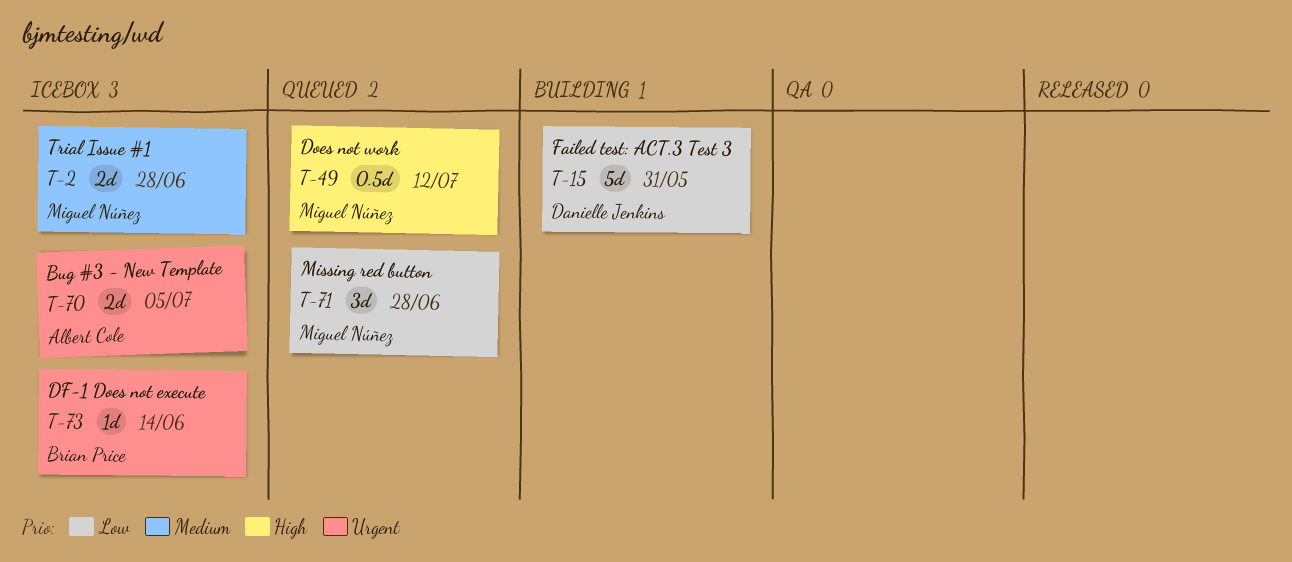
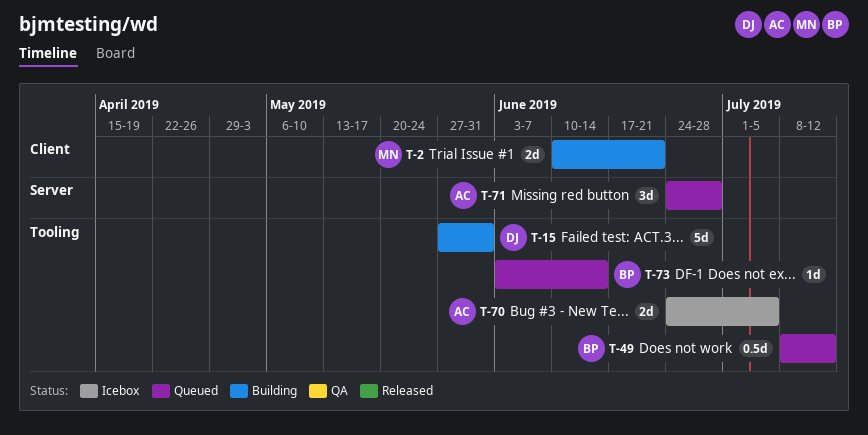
T-2, status: Icebox -> Building
T-2, due: Jun 28 -> Jun 21
T-49, owner: Miguel Núñez -> Brian Price
T-71, owner: Miguel Núñez -> Albert Cole
T-73, status: Icebox -> Queued

